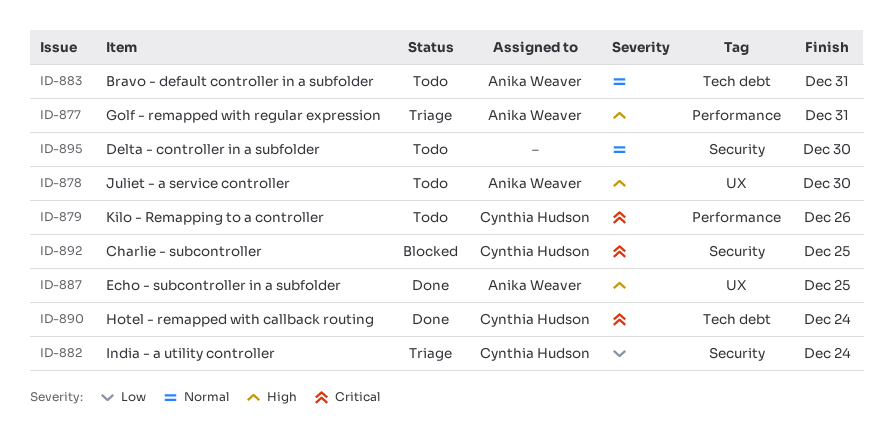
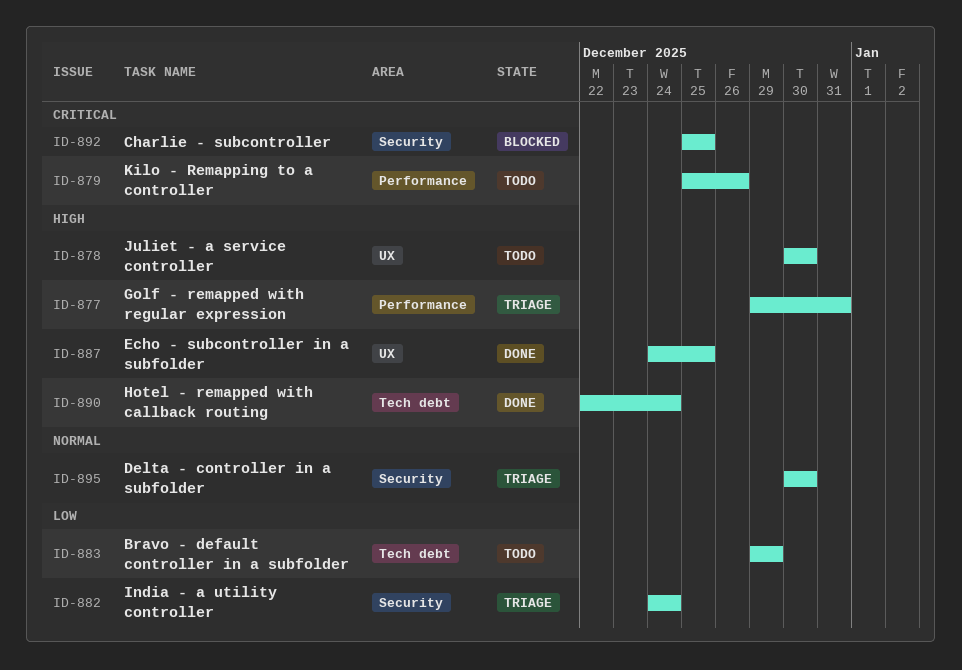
ID-883, priority: Normal -> Low
ID-883, due: Dec 31 -> Dec 29
ID-890, priority: Critical -> High
ID-895, status: Todo -> Triage

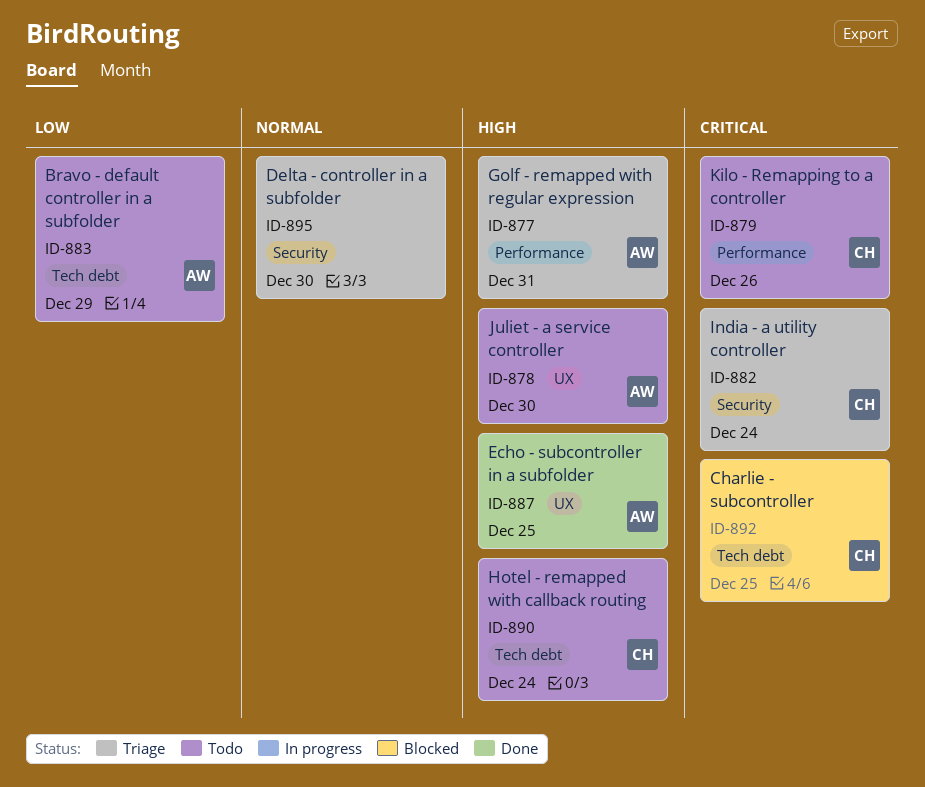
ID-882, priority: Low -> Critical
ID-890, status: Done -> Todo
ID-892, label: Security -> Tech debt

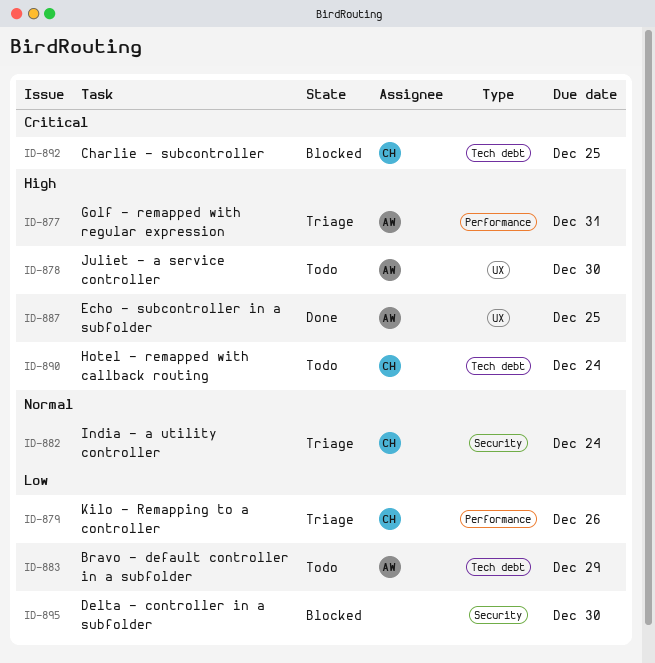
ID-879, status: Todo -> Triage
ID-879, priority: Critical -> Low
ID-882, priority: Critical -> Normal
ID-895, status: Triage -> Blocked
ID-895, priority: Normal -> Low

